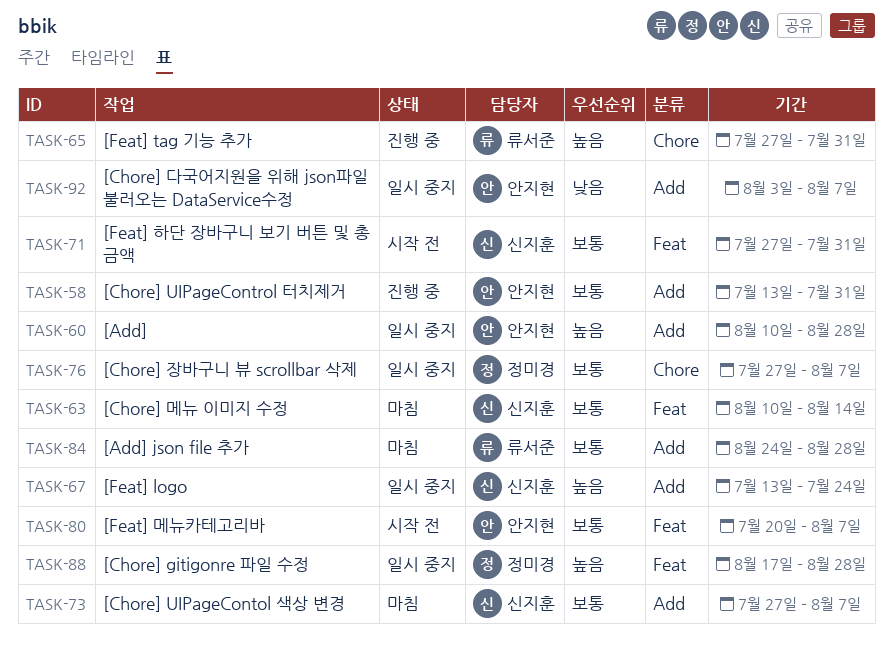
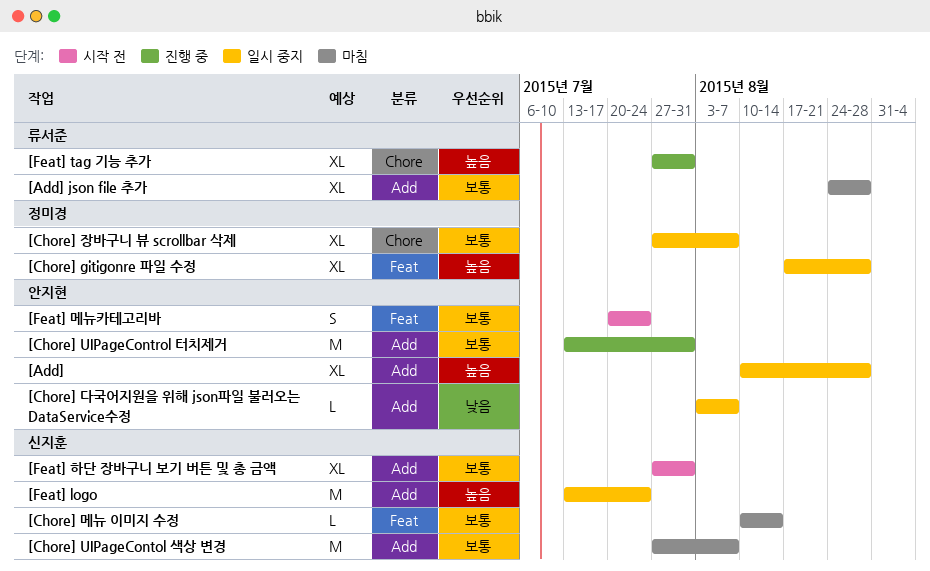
[Feat] 메뉴카테고리바, due: Aug 7 -> Jul 24
[Feat] 하단 장바구니 보기 버튼 및 총 금액, label: Feat -> Add

